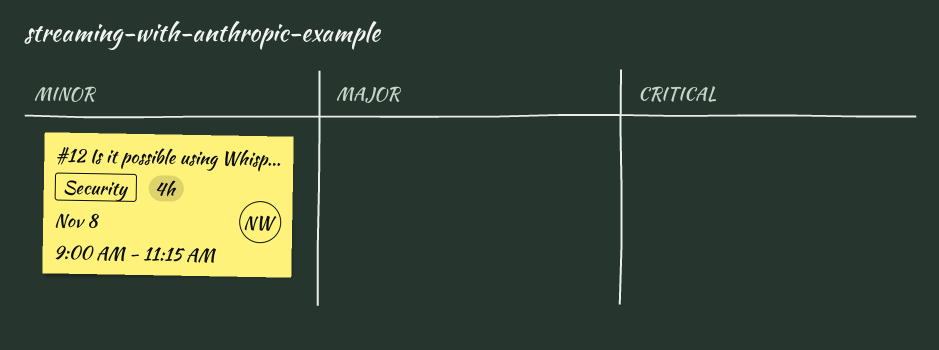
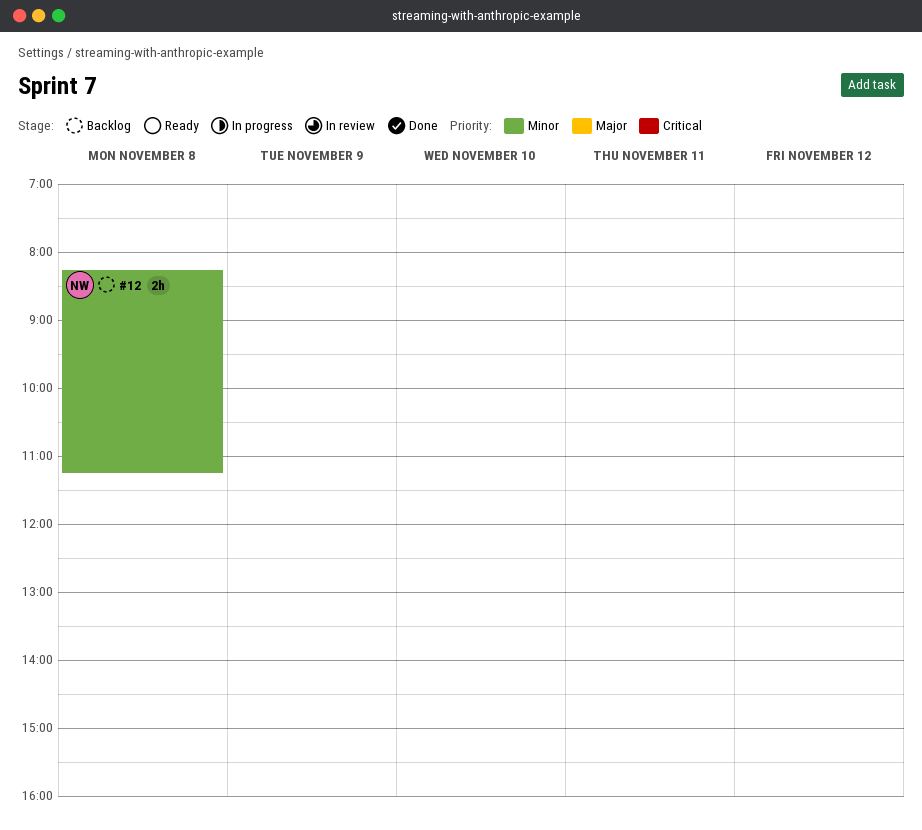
#12, estimate: 4h -> 2h
#12, begins: 09:00 -> 08:15

